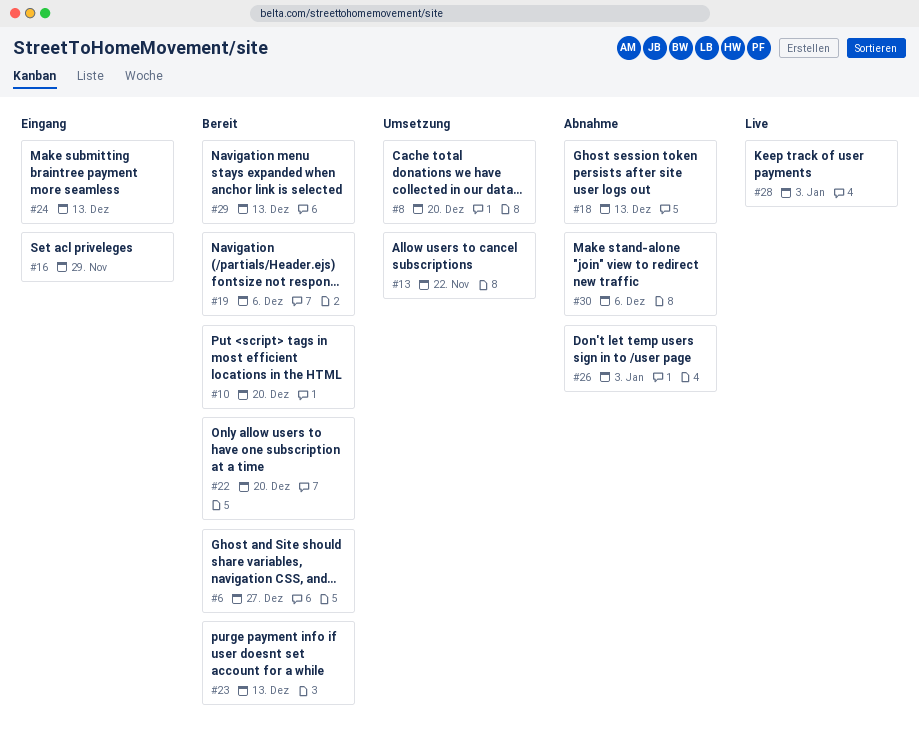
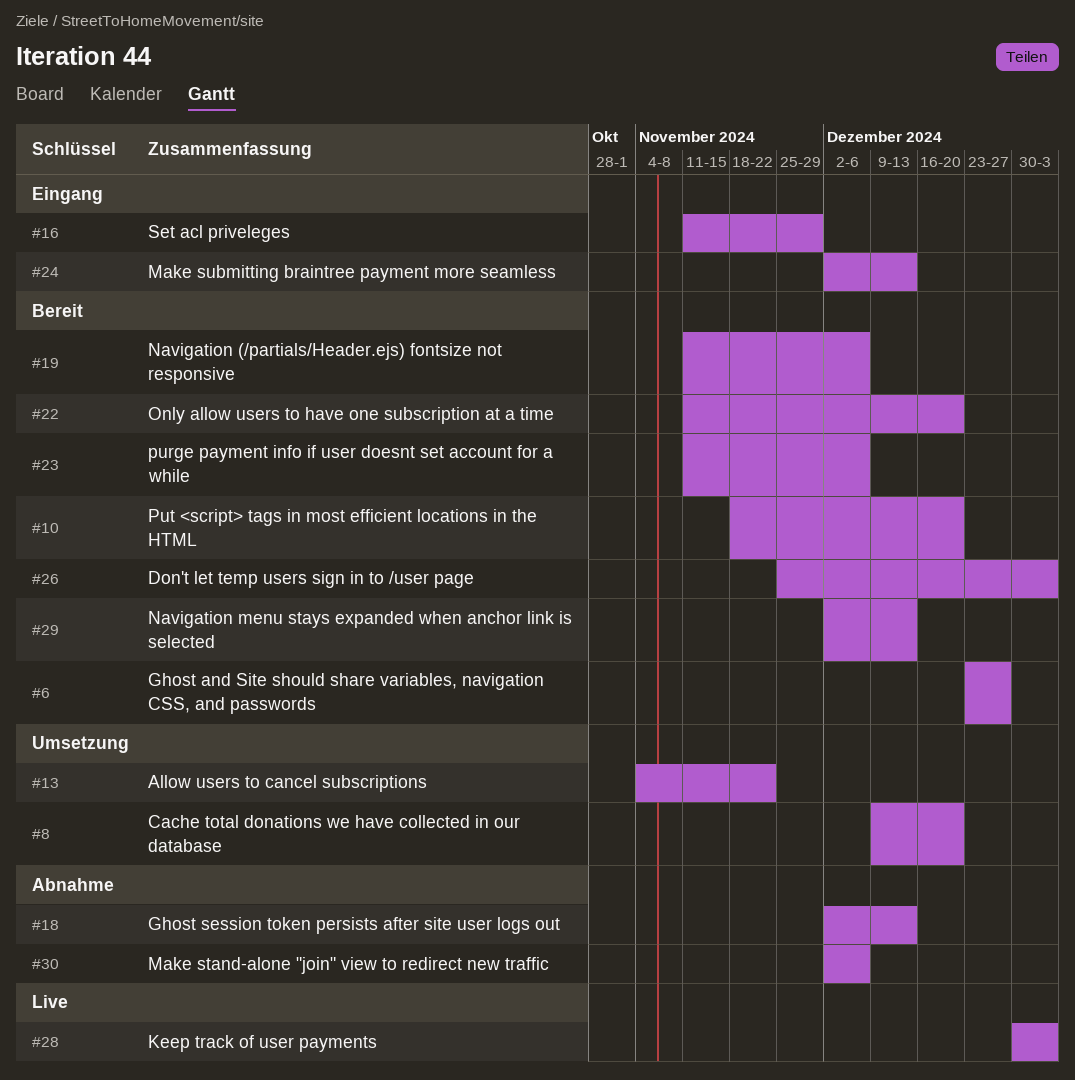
#23, due: Dec 13 -> Dec 6
#26, status: Abnahme -> Bereit

